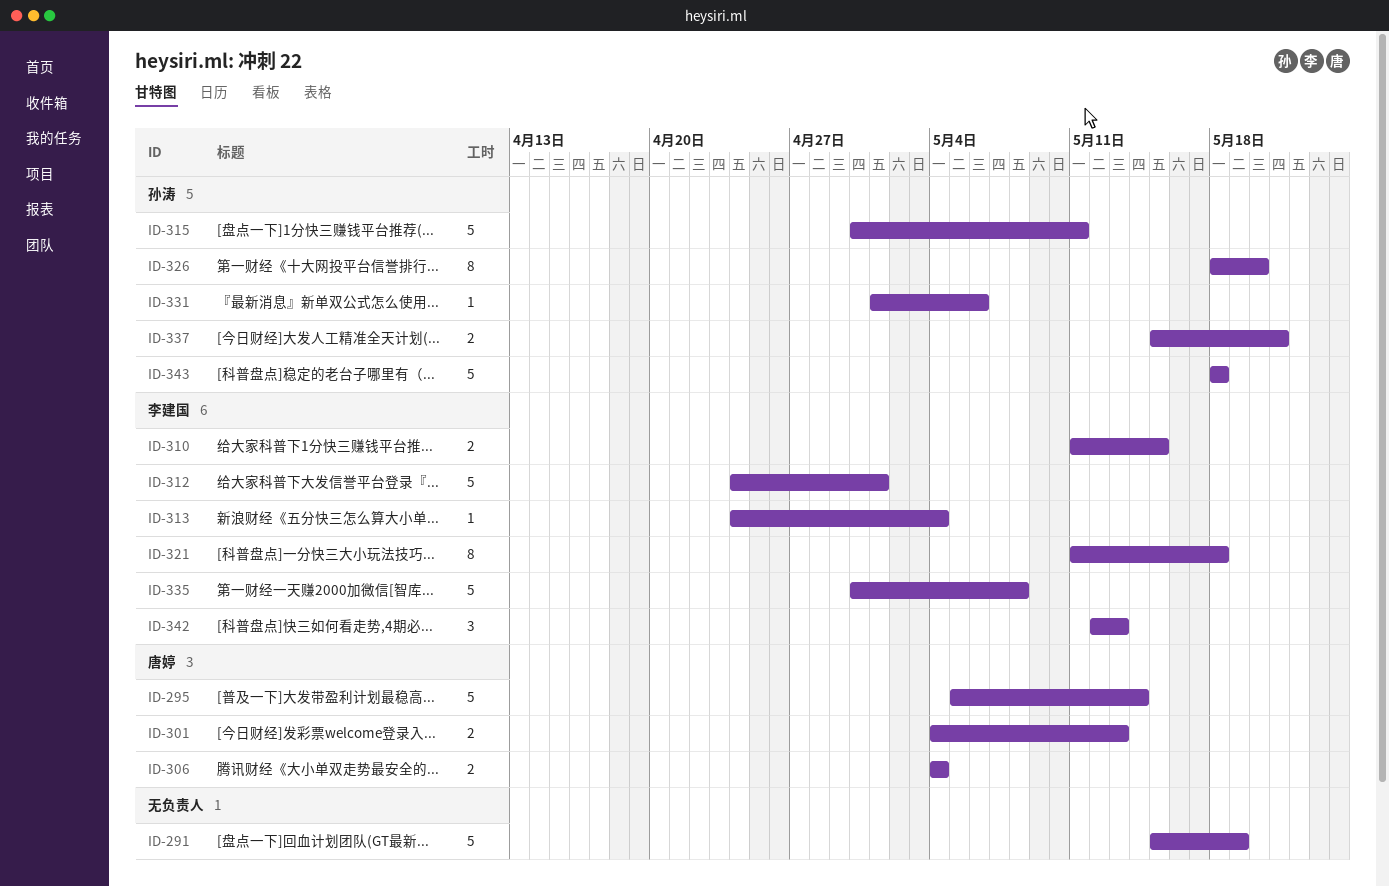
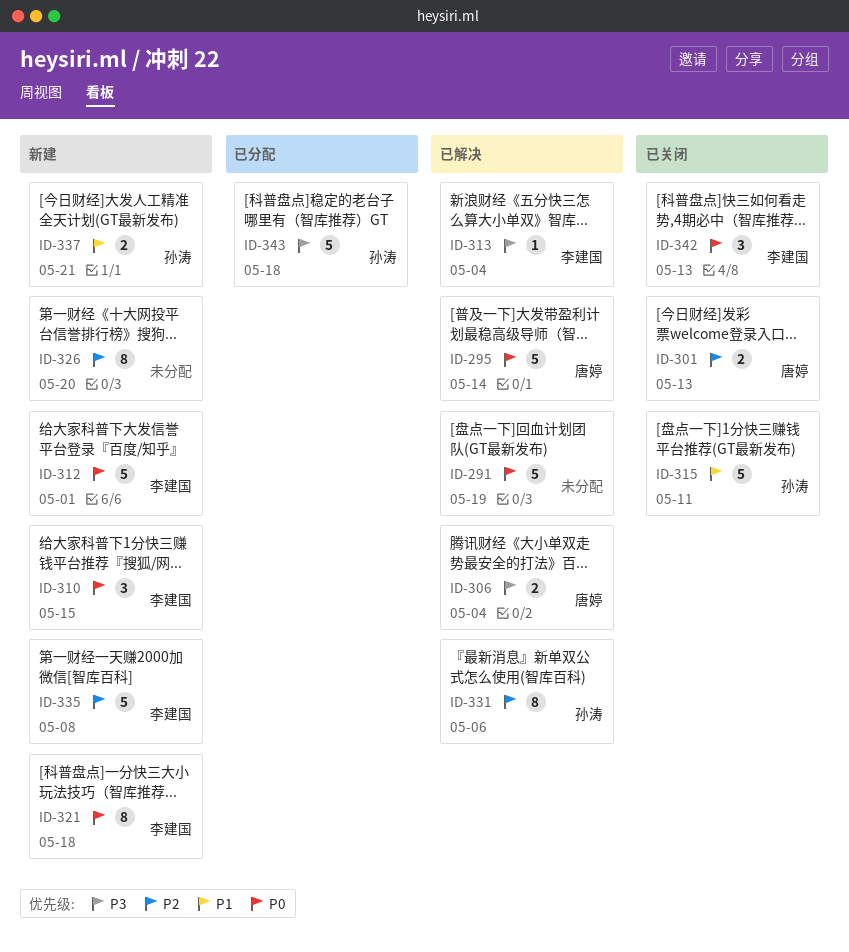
ID-310, estimate: 2 -> 3
ID-326, owner: 孙涛 -> none
ID-331, estimate: 1 -> 8

